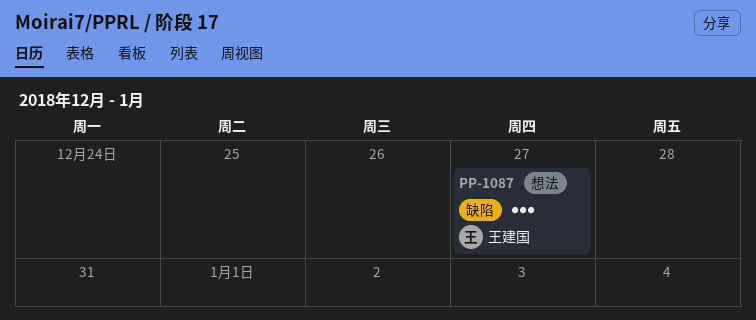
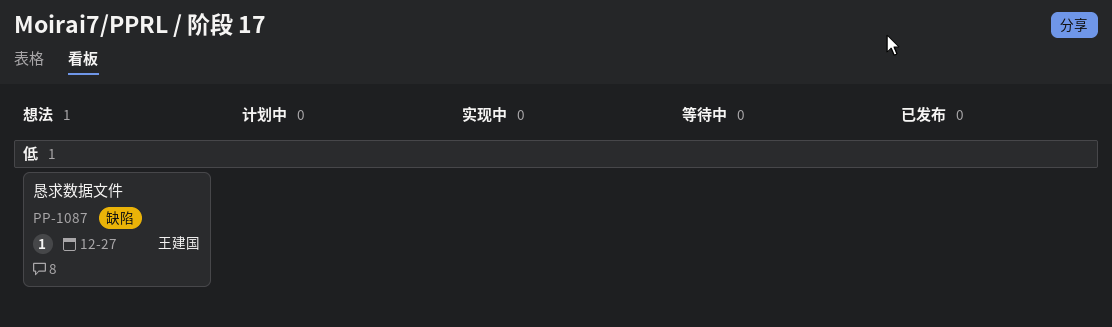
PP-1087, estimate: 3 -> 1

